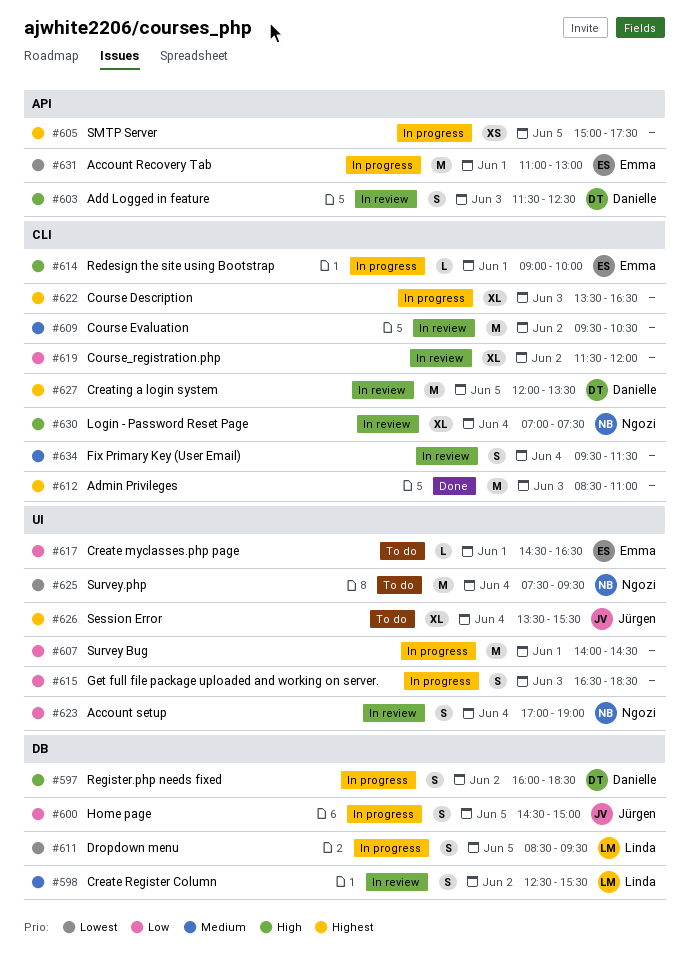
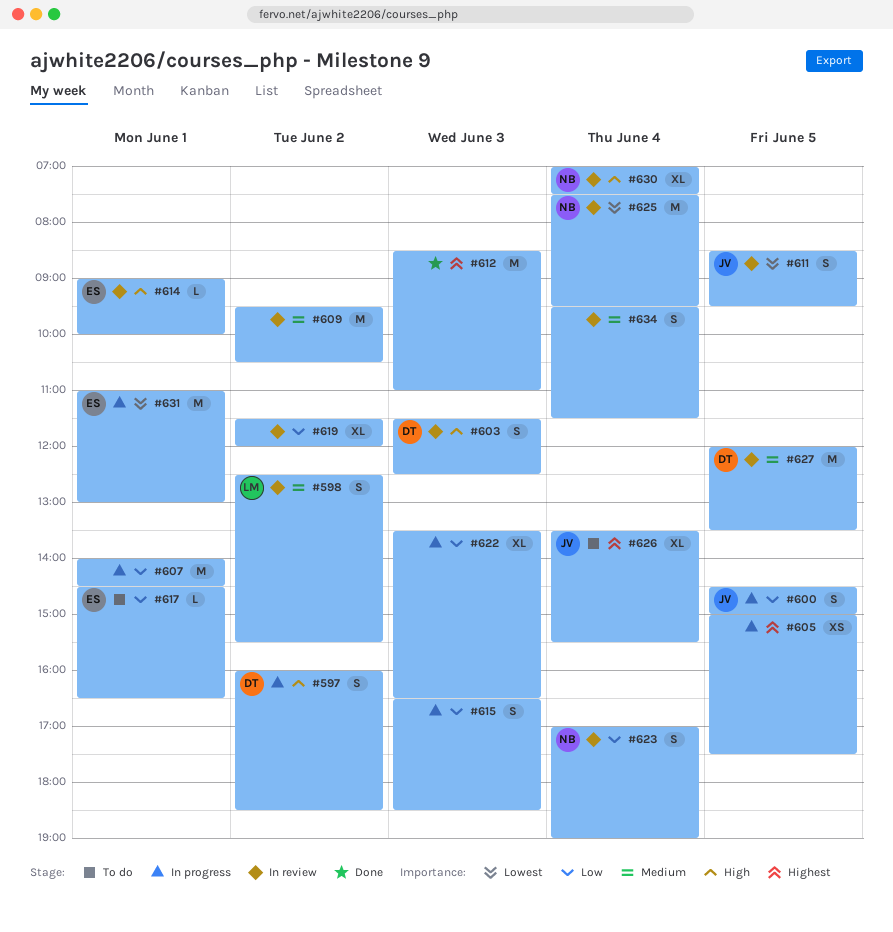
#611, status: In progress -> In review
#611, owner: Linda -> Jürgen
#614, status: In progress -> In review
#622, priority: Highest -> Low
#625, status: To do -> In review
#627, priority: Highest -> Medium

